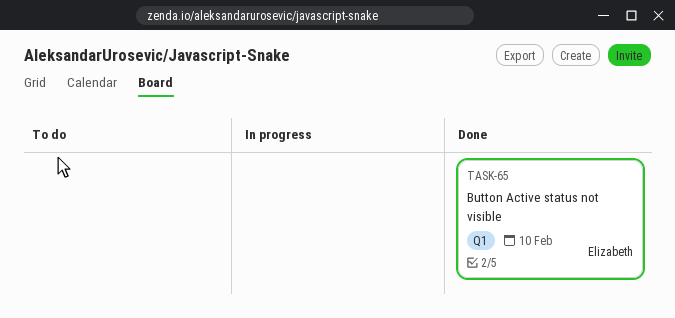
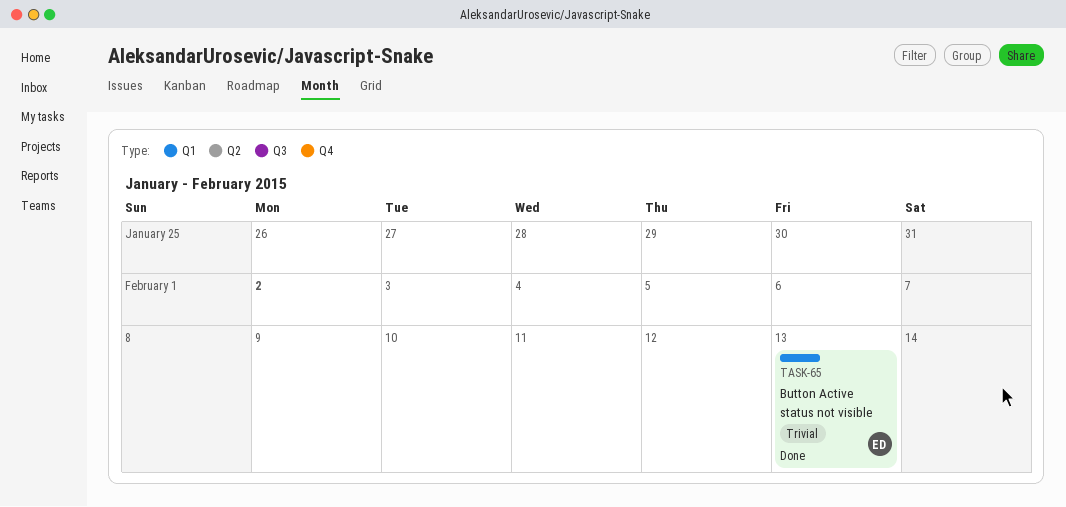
TASK-65, due: Feb 10 -> Feb 13

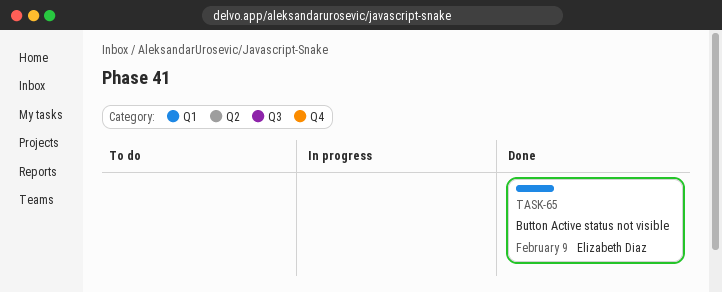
TASK-65, due: Feb 13 -> Feb 9

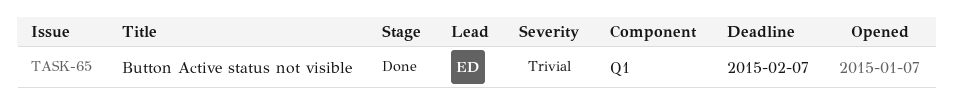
TASK-65, due: Feb 9 -> Feb 7

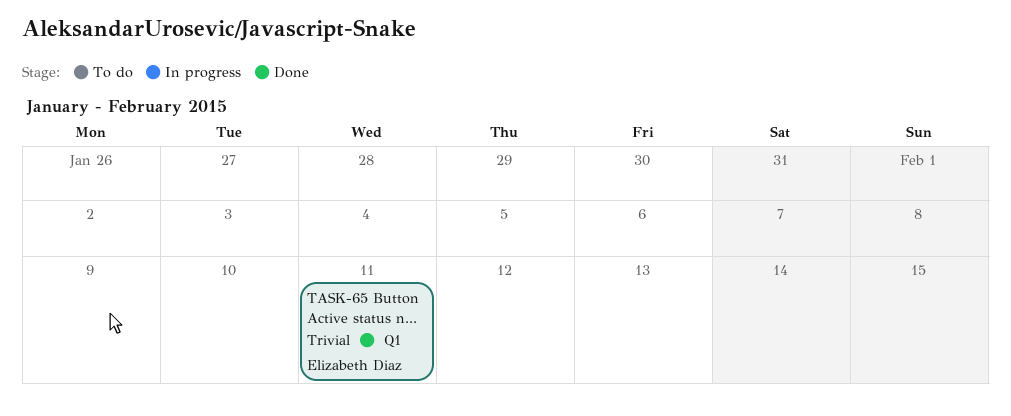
TASK-65, due: Feb 7 -> Feb 11

